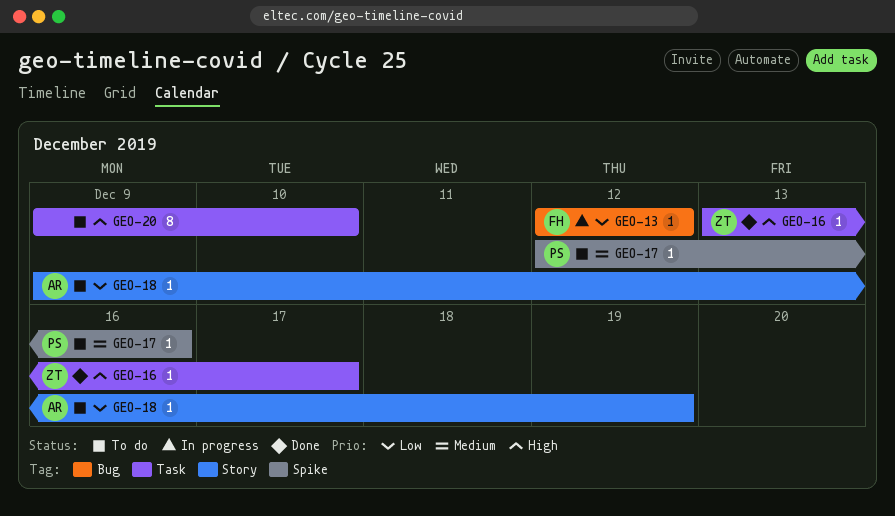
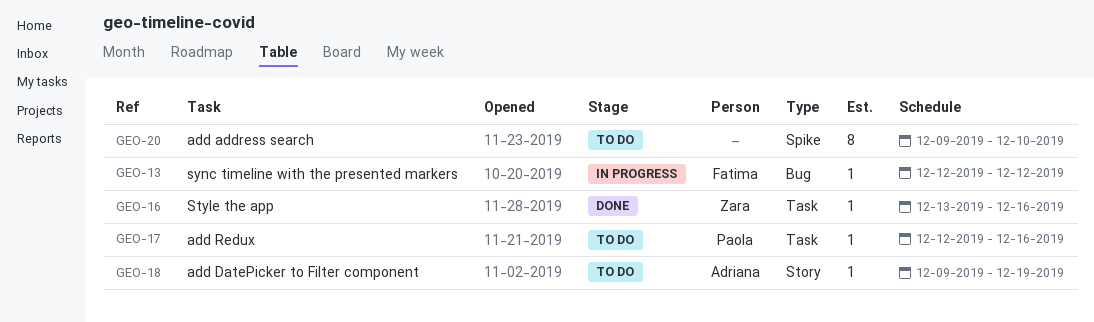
GEO-16, due: Dec 17 -> Dec 16
GEO-17, label: Spike -> Task
GEO-20, label: Task -> Spike

